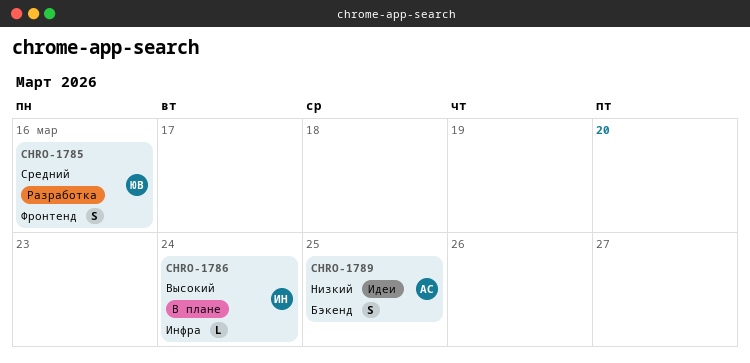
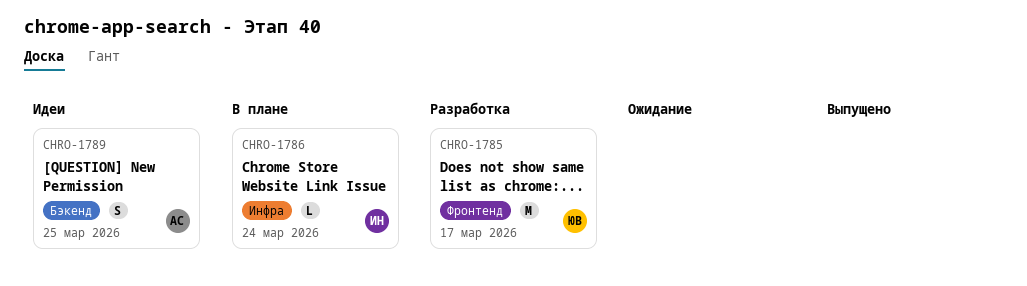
CHRO-1785, estimate: S -> M
CHRO-1785, due: Mar 16 -> Mar 17

